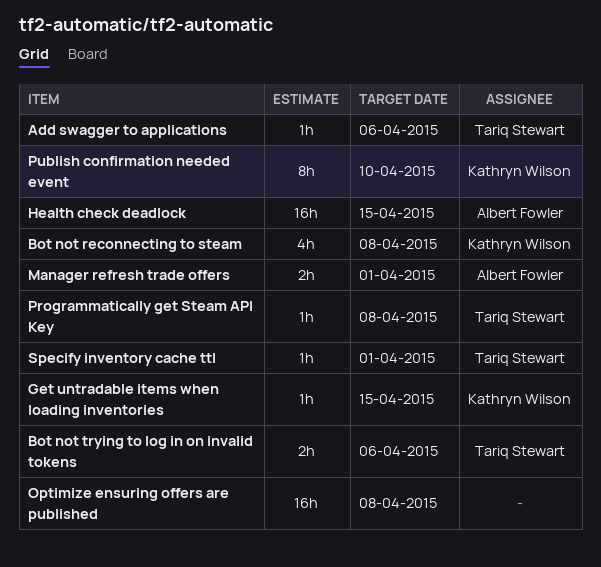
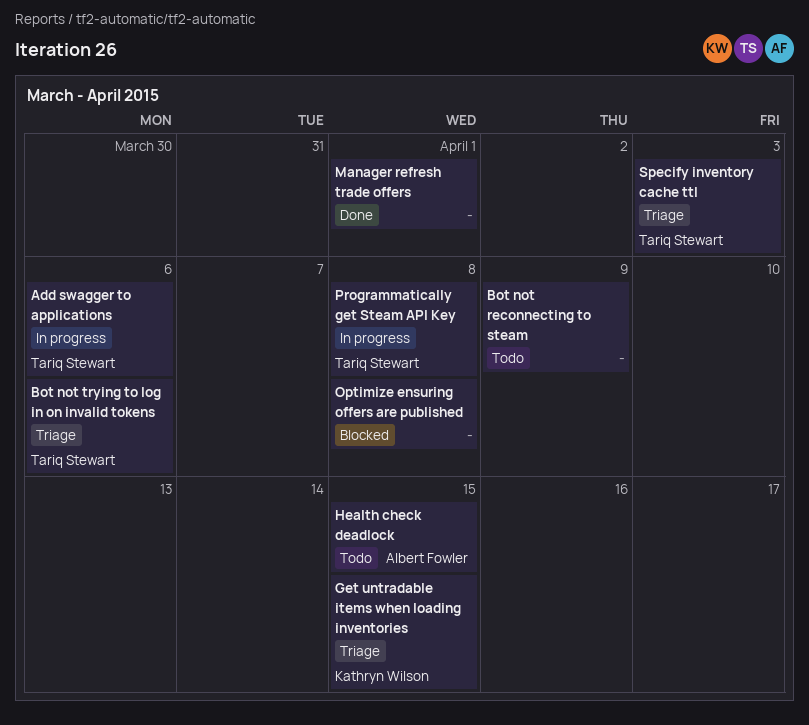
Bot not reconnecting to steam, owner: Kathryn Wilson -> none
Bot not reconnecting to steam, due: Apr 8 -> Apr 9
Manager refresh trade offers, owner: Albert Fowler -> none
Publish confirmation needed event: present -> none
Specify inventory cache ttl, due: Apr 1 -> Apr 3

